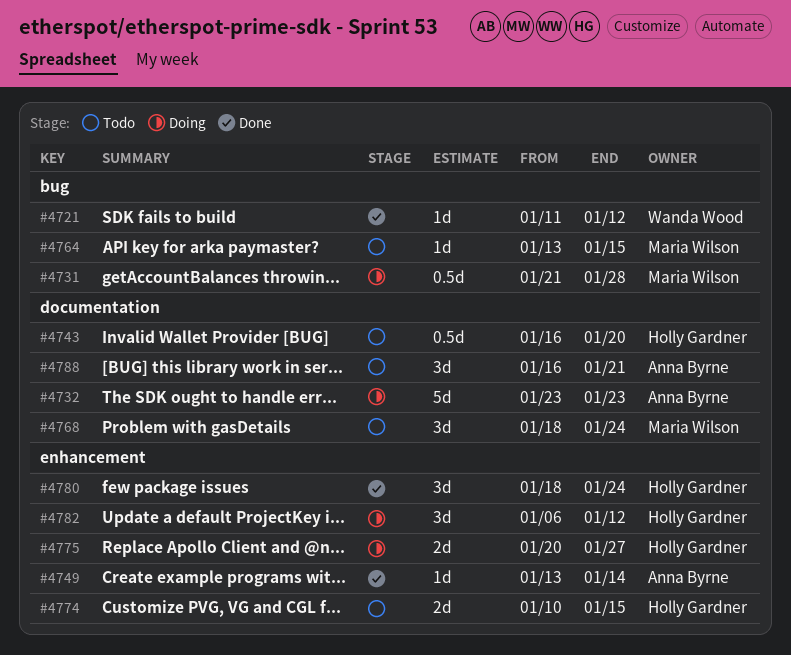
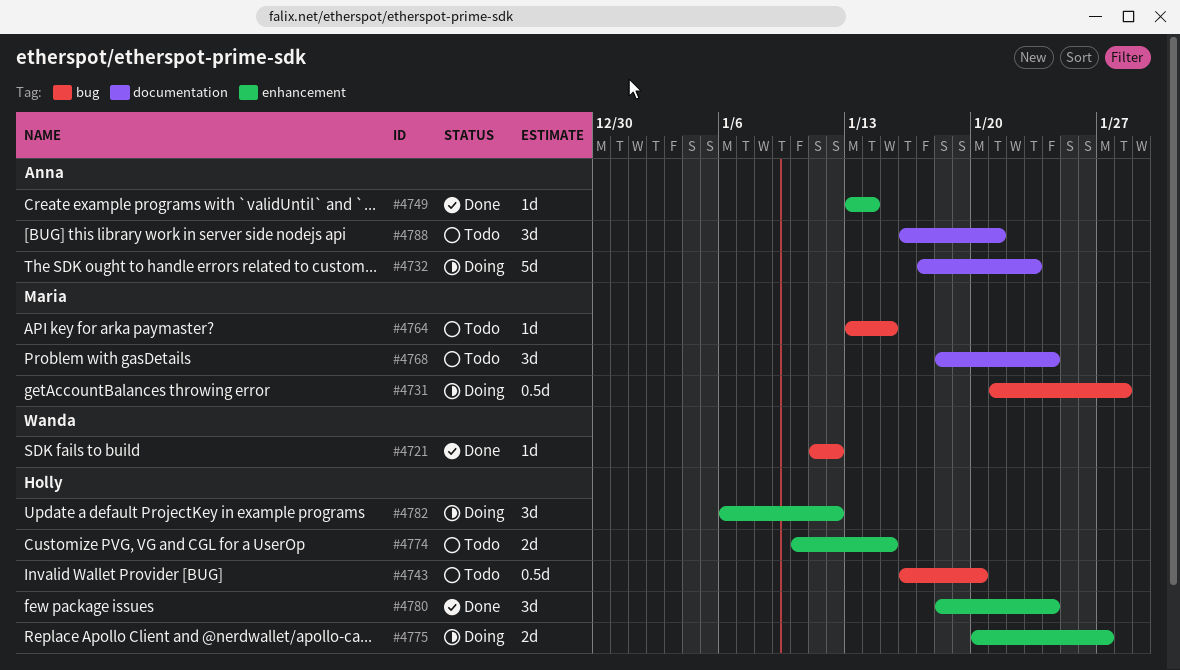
#4732, start: Jan 23 -> Jan 17
#4743, label: documentation -> bug

